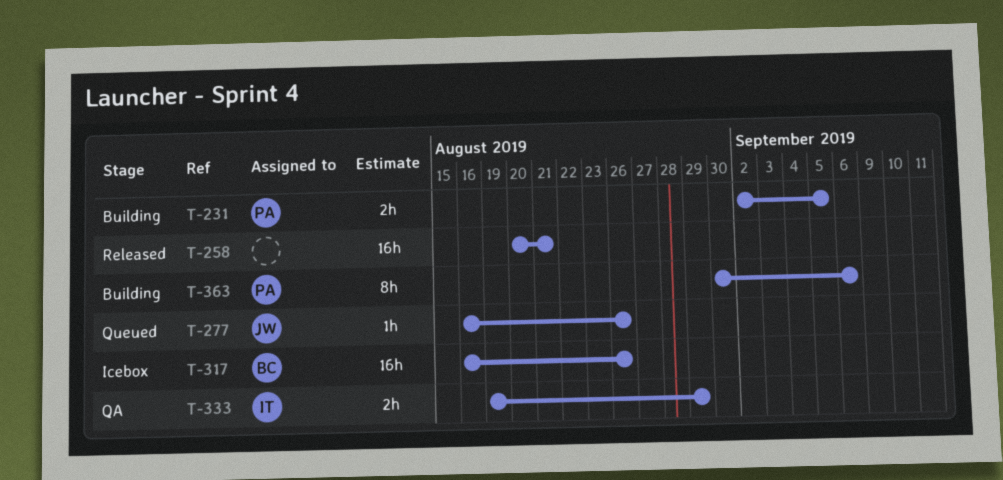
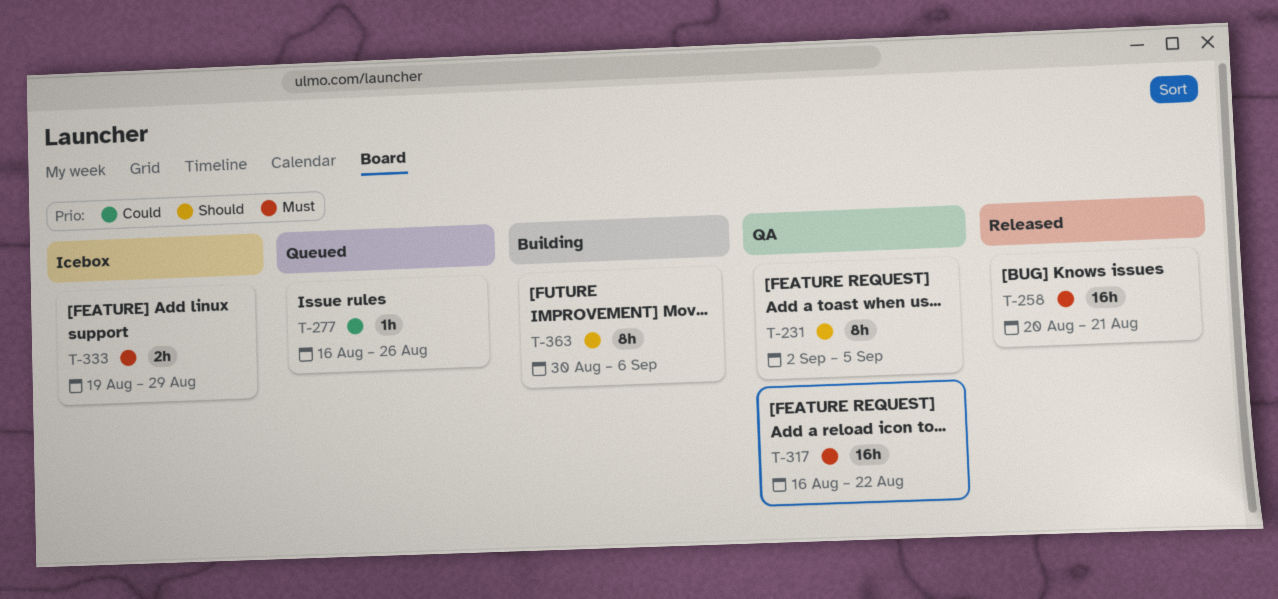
T-231, status: Building -> QA
T-231, estimate: 2h -> 8h
T-317, status: Icebox -> QA
T-317, due: Aug 26 -> Aug 22
T-333, status: QA -> Icebox

